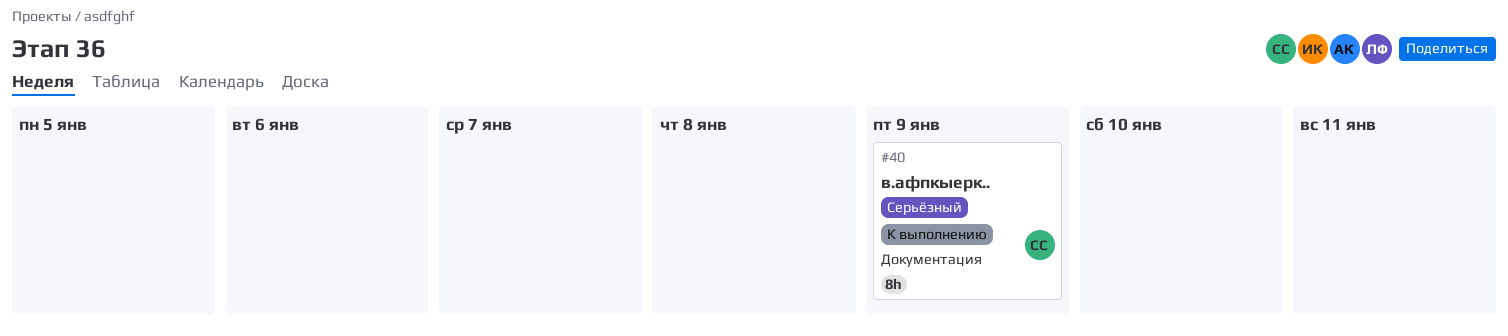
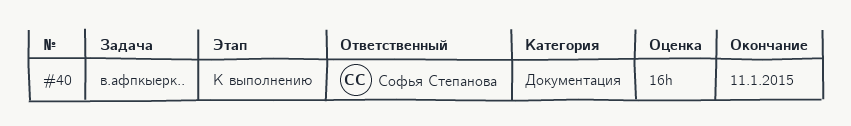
#40, estimate: 8h -> 16h
#40, due: Jan 9 -> Jan 11

